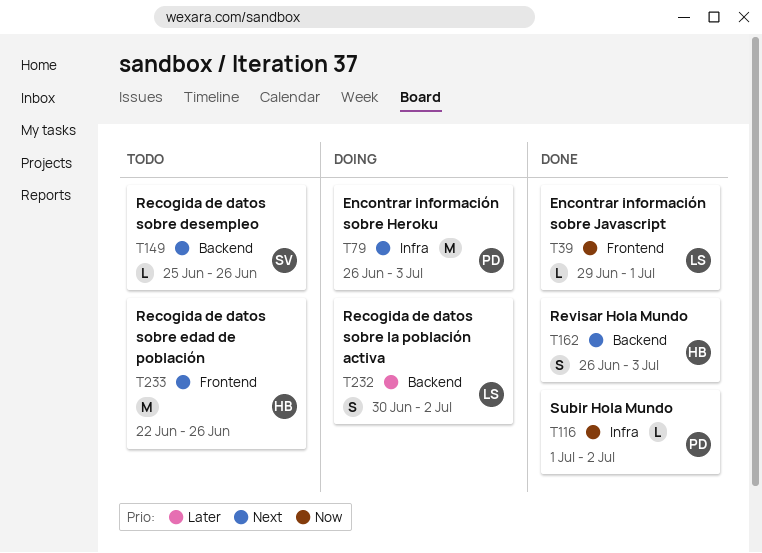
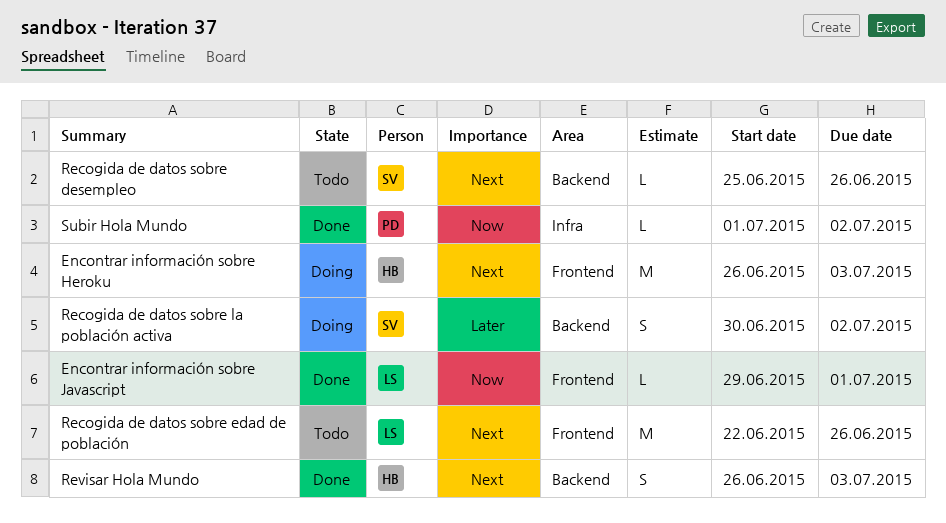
Encontrar información sobre Heroku, owner: PD -> HB
Encontrar información sobre Heroku, label: Infra -> Frontend
Recogida de datos sobre edad de población, owner: HB -> LS
Recogida de datos sobre la población activa, owner: LS -> SV

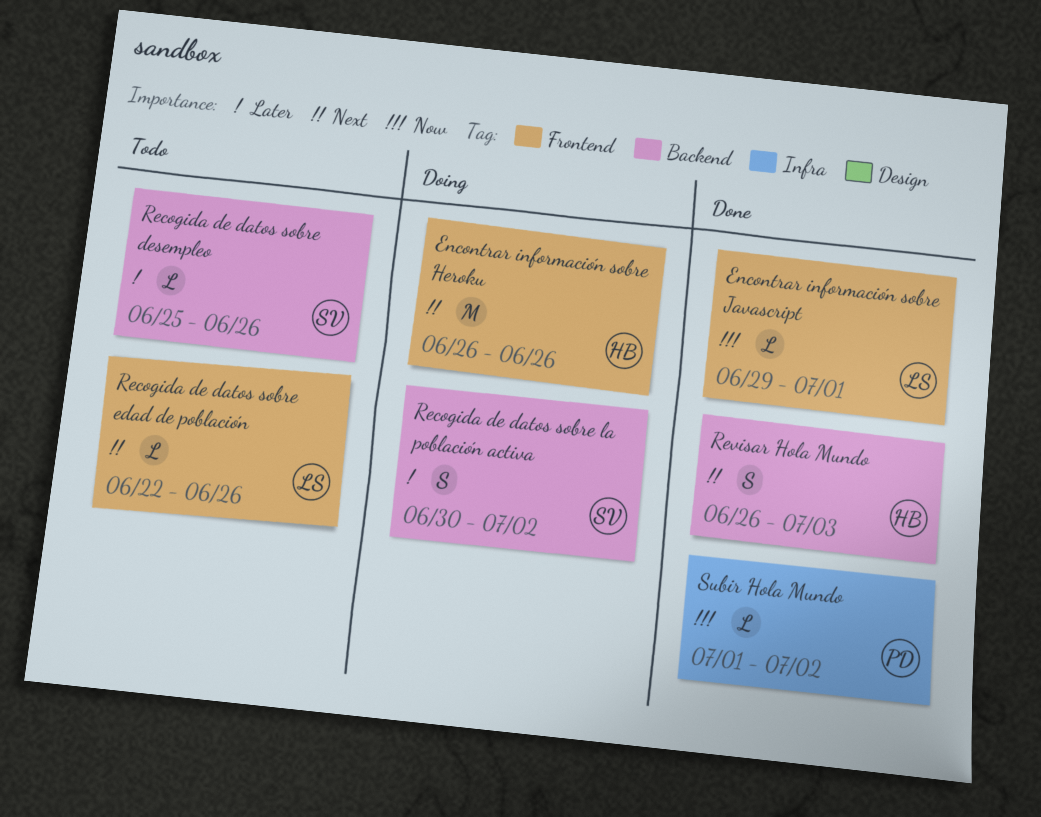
Encontrar información sobre Heroku, due: Jul 3 -> Jun 26
Recogida de datos sobre desempleo, priority: Next -> Later
Recogida de datos sobre edad de población, estimate: M -> L

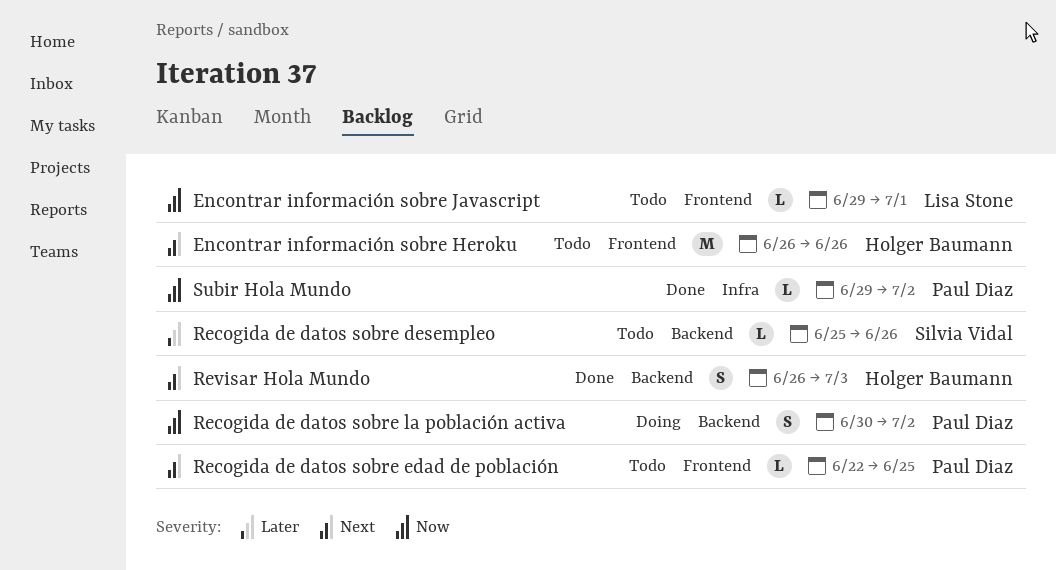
Encontrar información sobre Heroku, status: Doing -> Todo
Encontrar información sobre Javascript, status: Done -> Todo
Recogida de datos sobre edad de población, owner: Lisa Stone -> Paul Diaz
Recogida de datos sobre edad de población, due: Jun 26 -> Jun 25
Recogida de datos sobre la población activa, owner: Silvia Vidal -> Paul Diaz
Recogida de datos sobre la población activa, priority: Later -> Now
Subir Hola Mundo, start: Jul 1 -> Jun 29

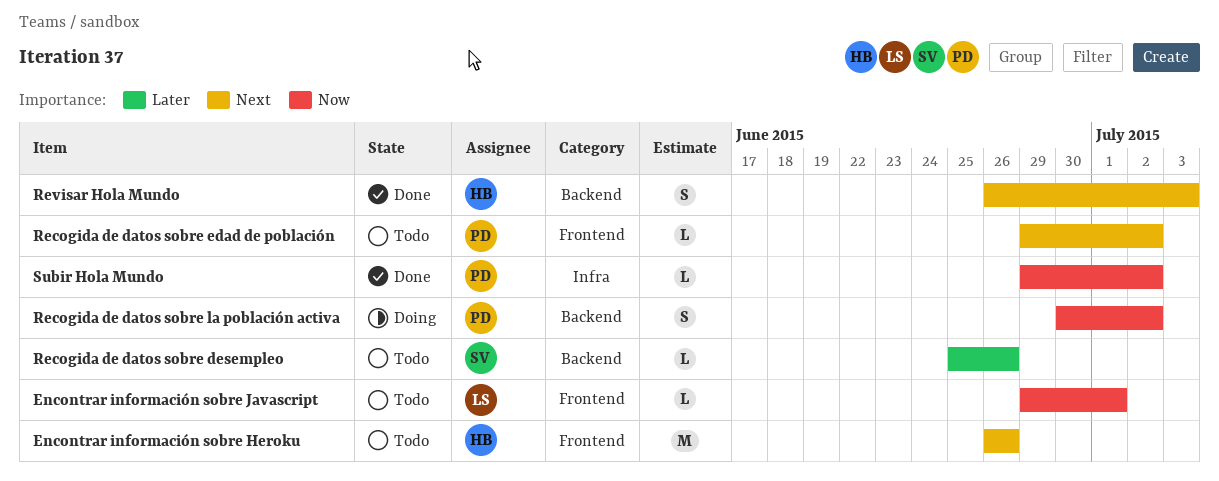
Recogida de datos sobre edad de población, start: Jun 22 -> Jun 29
Recogida de datos sobre edad de población, due: Jun 25 -> Jul 2

